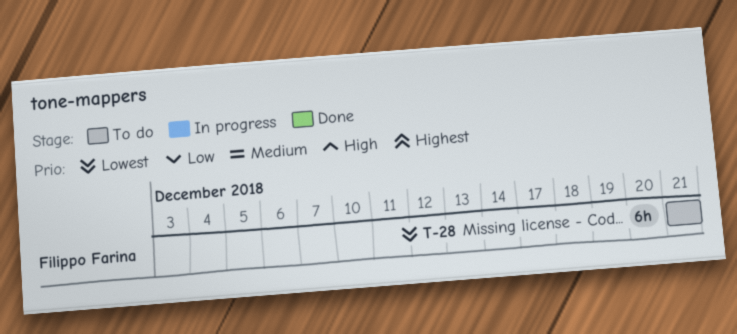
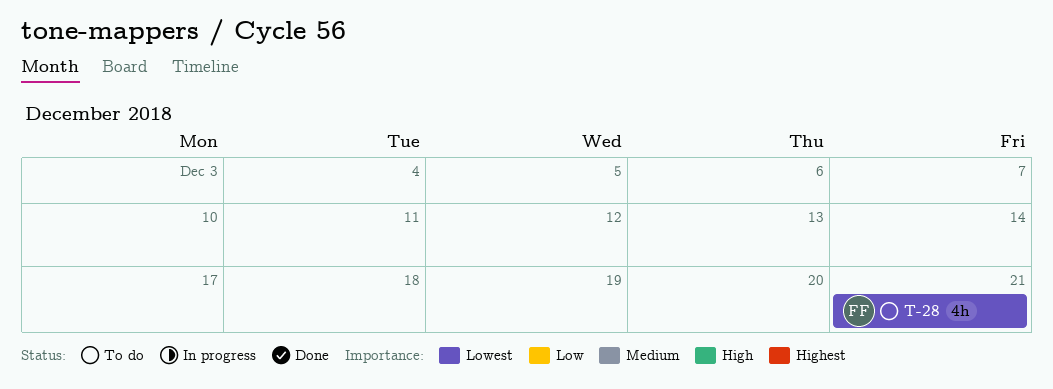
T-28, estimate: 6h -> 4h

